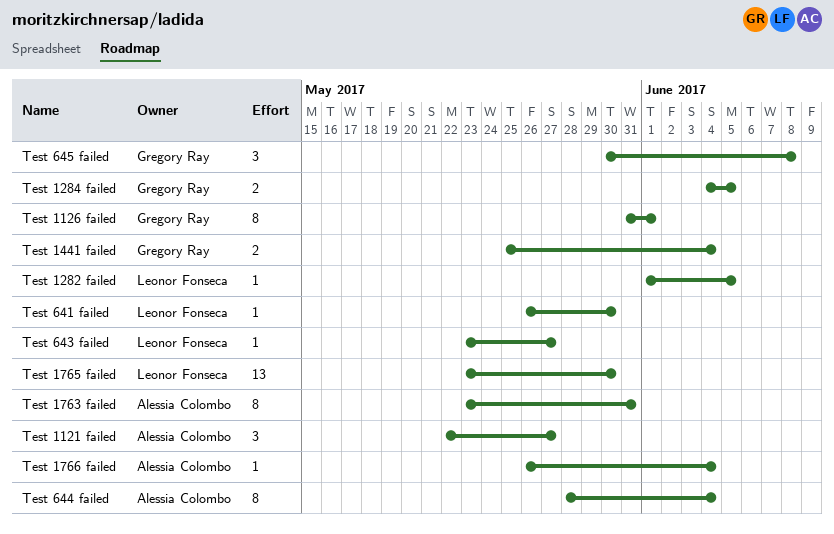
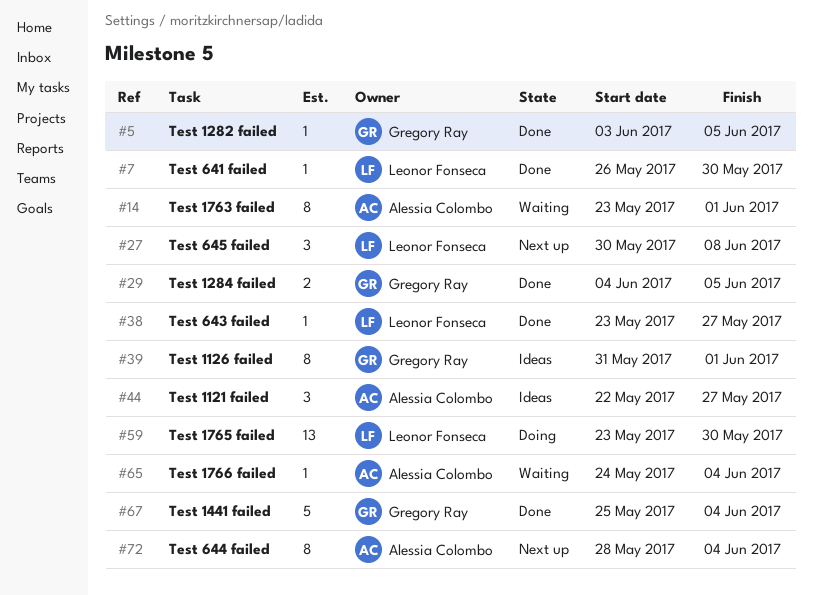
Test 1282 failed, owner: Leonor Fonseca -> Gregory Ray
Test 1282 failed, start: Jun 1 -> Jun 3
Test 1441 failed, estimate: 2 -> 5
Test 1763 failed, due: May 31 -> Jun 1
Test 1766 failed, start: May 26 -> May 24
Test 645 failed, owner: Gregory Ray -> Leonor Fonseca

